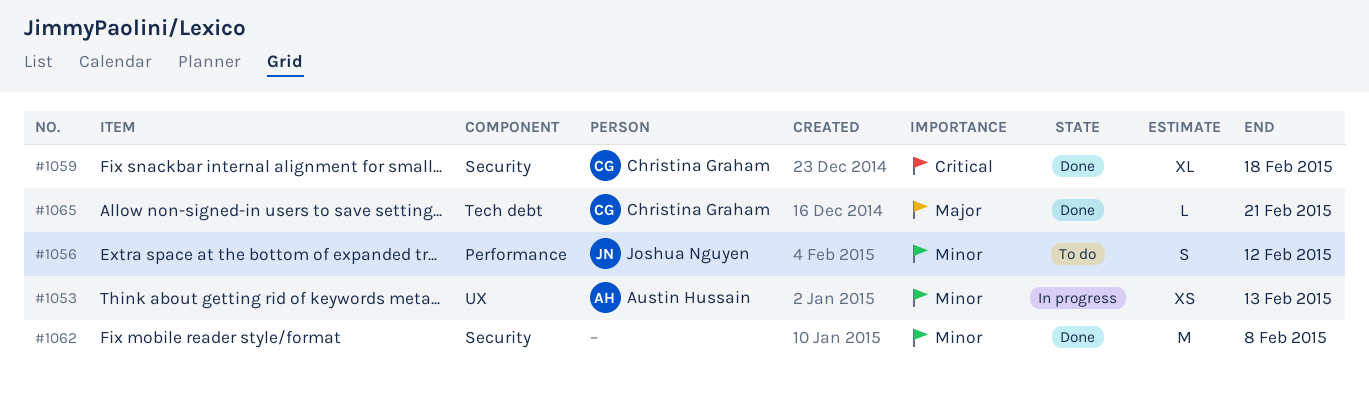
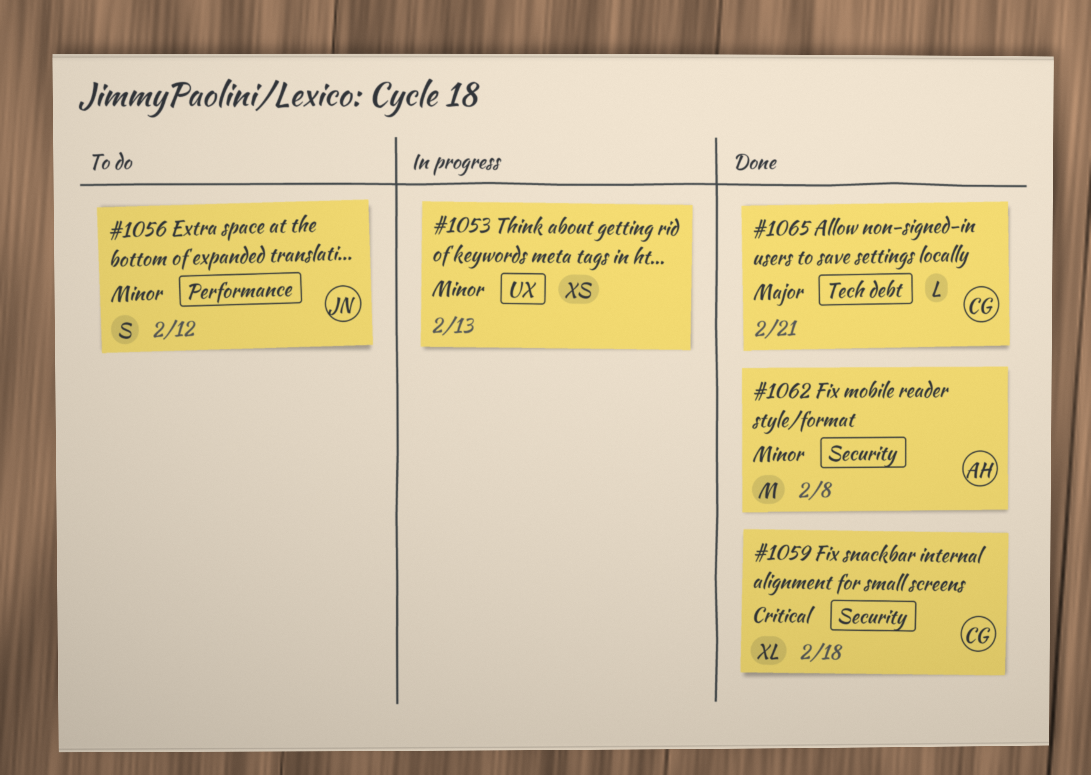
#1053, owner: Austin Hussain -> none
#1062, owner: none -> Austin Hussain

